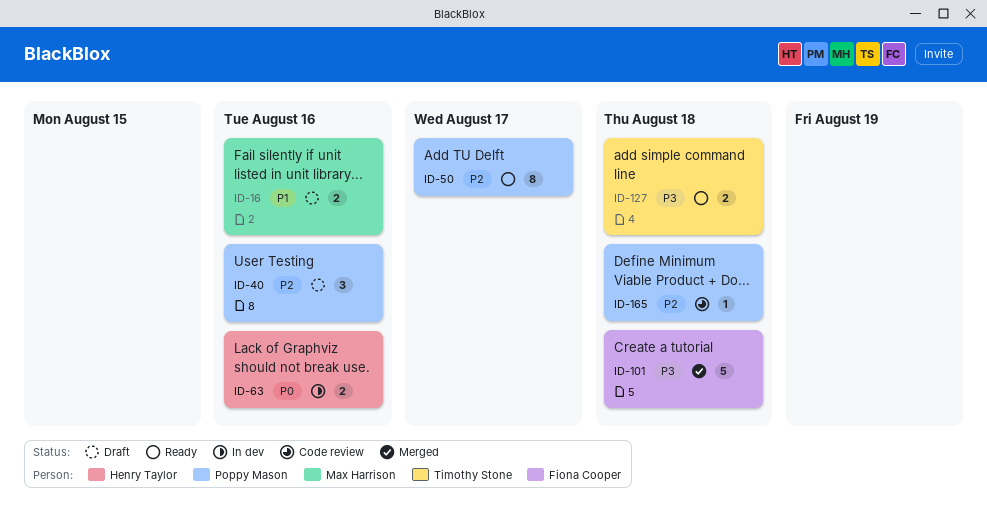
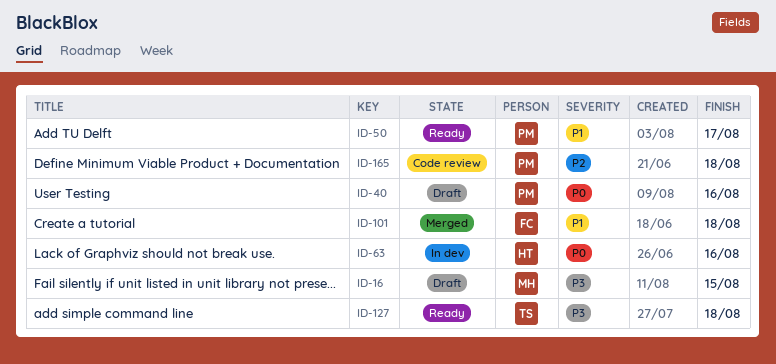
ID-16, priority: P1 -> P3
ID-16, due: Aug 16 -> Aug 15
ID-40, priority: P2 -> P0
ID-50, priority: P2 -> P1
ID-101, priority: P3 -> P1

